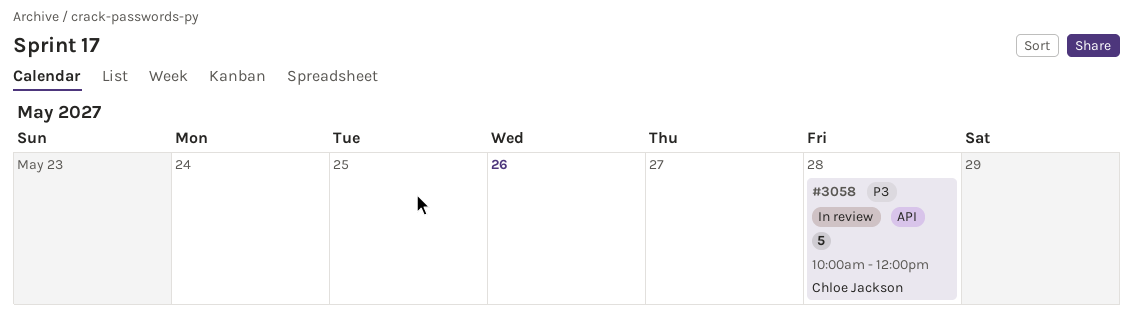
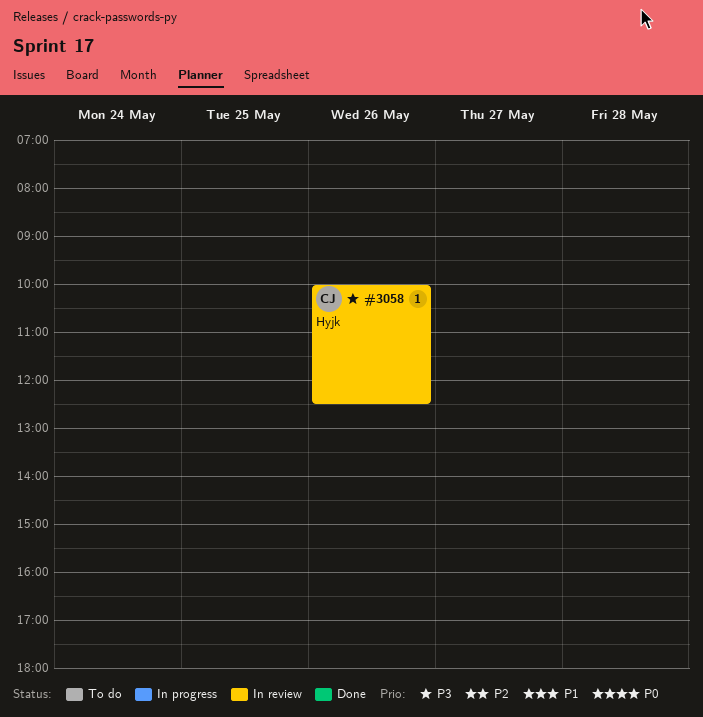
#3058, estimate: 5 -> 1
#3058, day: May 28 -> May 26
#3058, ends: 12:00 -> 12:30

